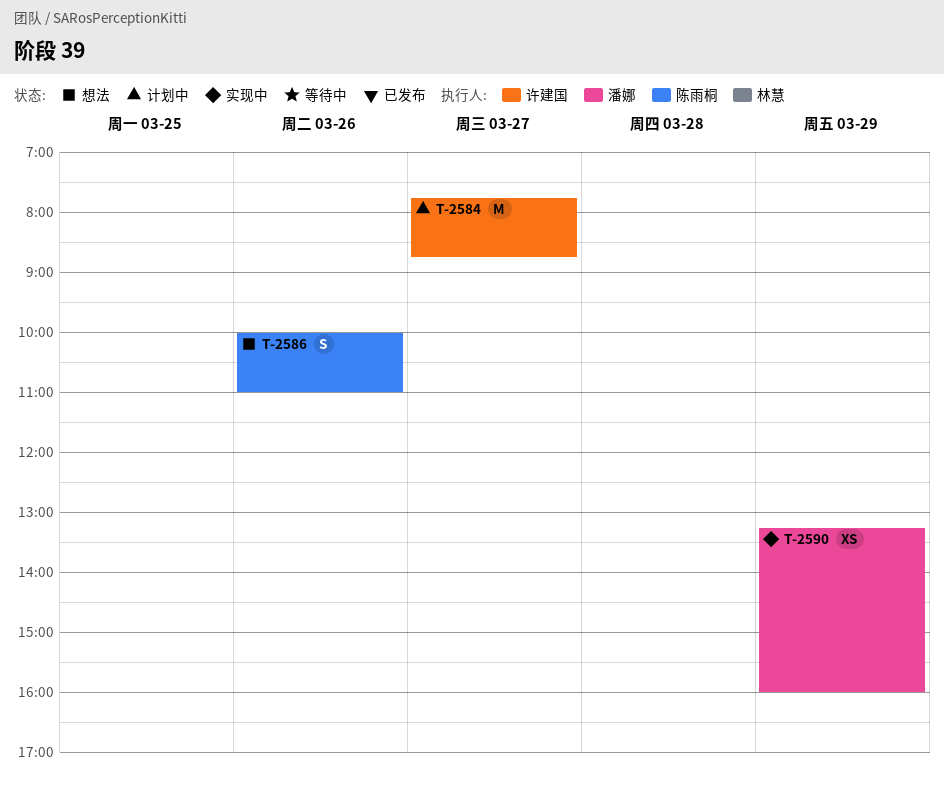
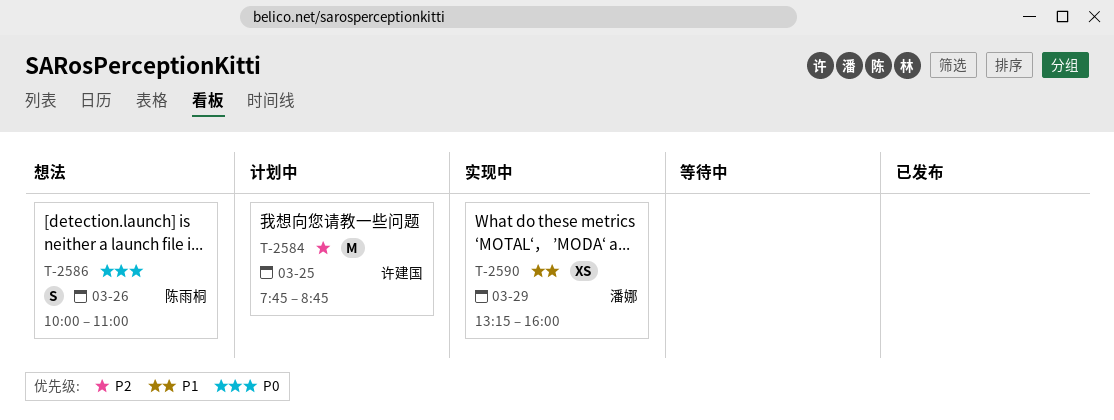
T-2584, day: Mar 27 -> Mar 25

